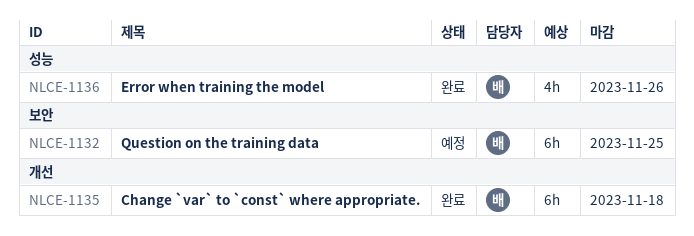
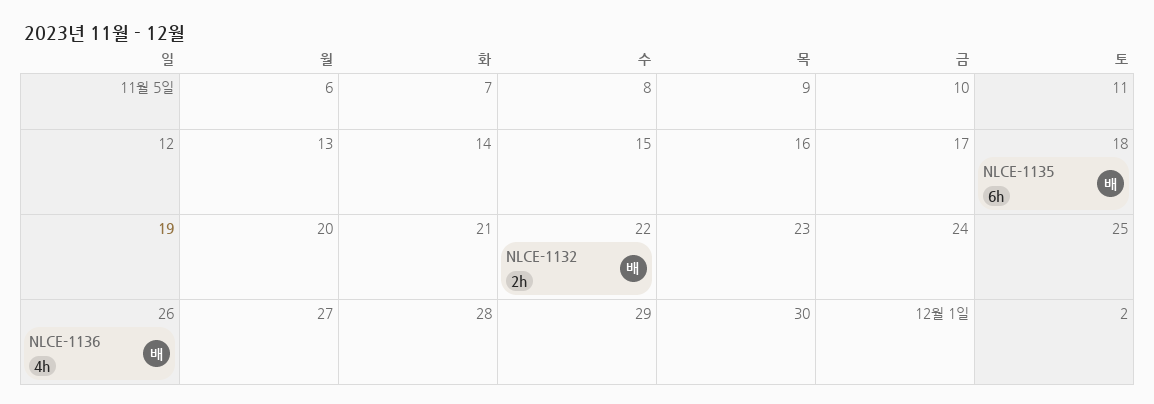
NLCE-1132, estimate: 6h -> 2h
NLCE-1132, due: Nov 25 -> Nov 22

